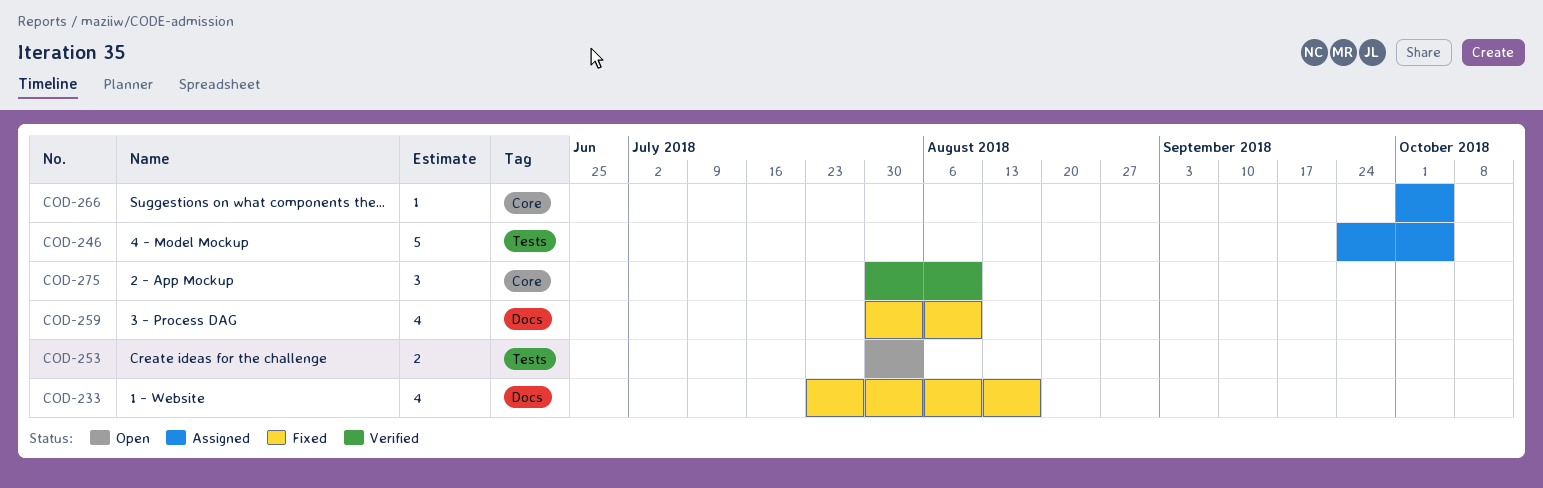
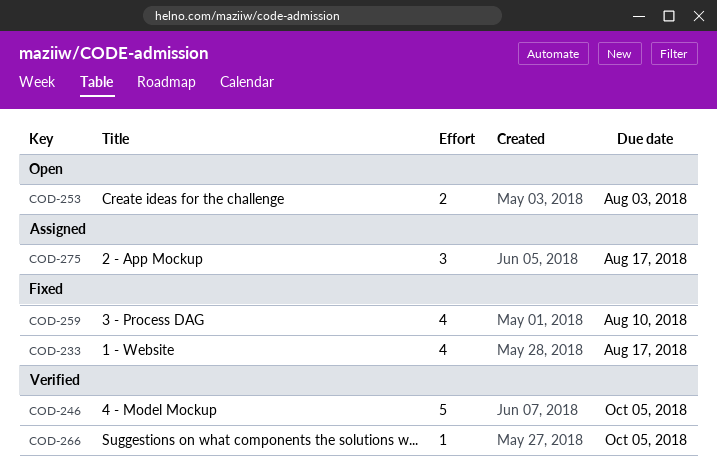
COD-246, status: Assigned -> Verified
COD-266, status: Assigned -> Verified
COD-275, status: Verified -> Assigned
COD-275, due: Aug 10 -> Aug 17

